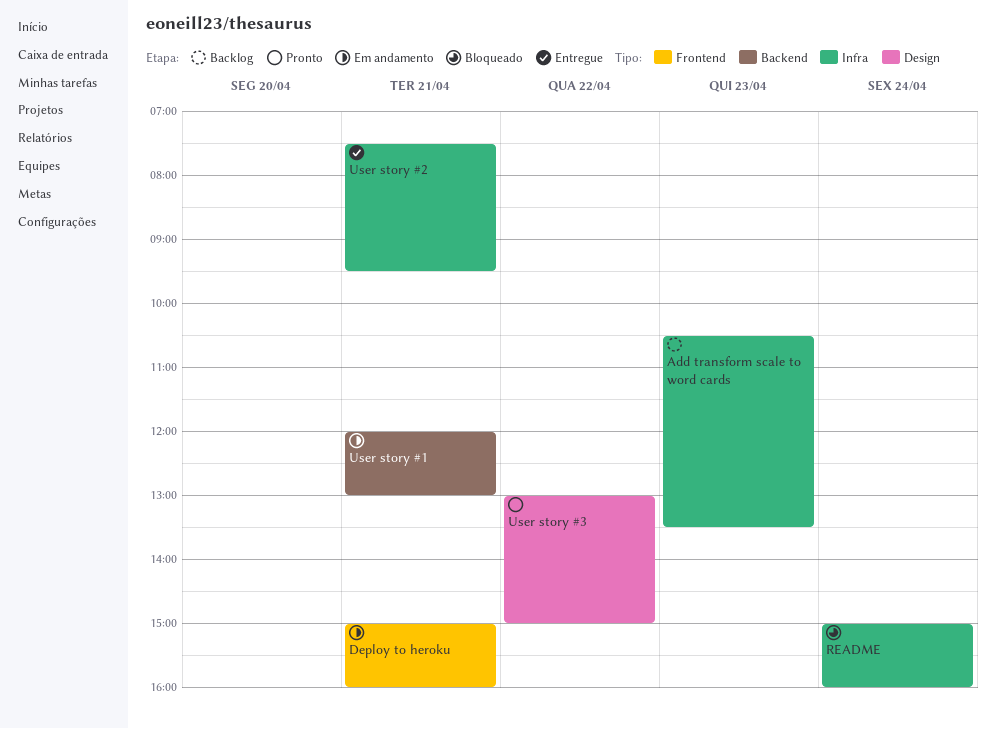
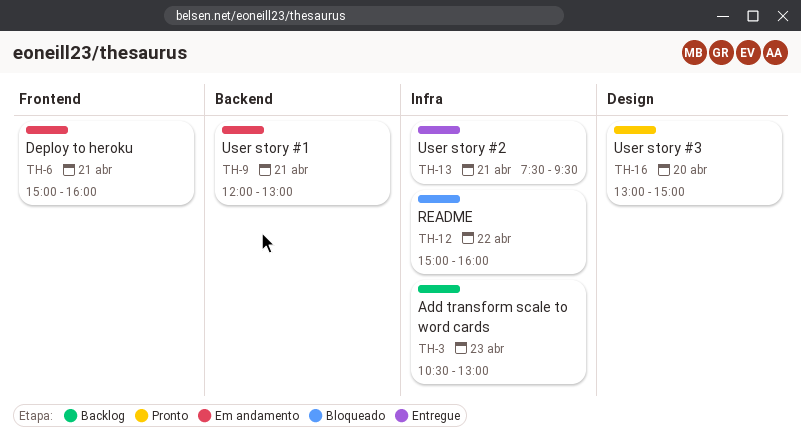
Add transform scale to word cards, ends: 13:30 -> 13:00
README, day: Apr 24 -> Apr 22
User story #3, day: Apr 22 -> Apr 20

